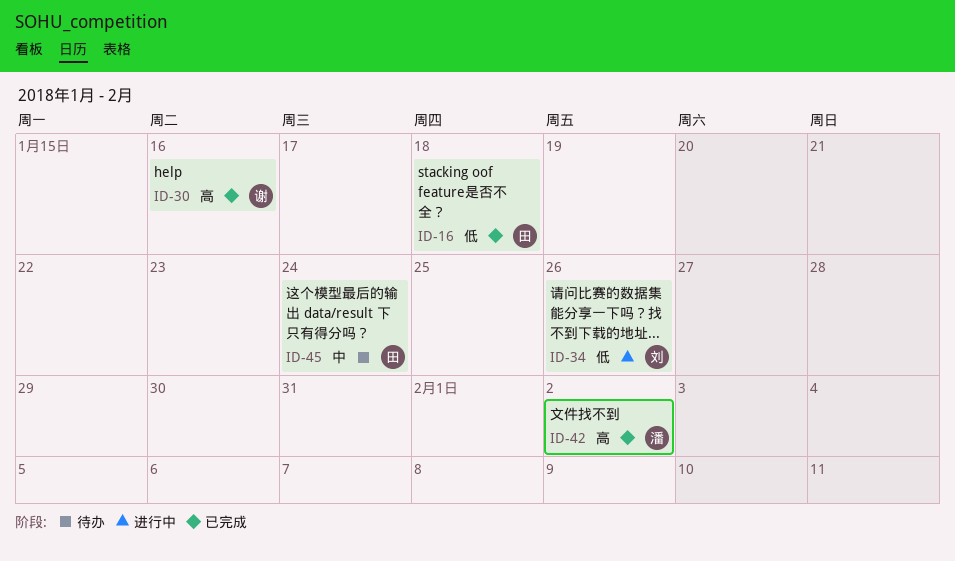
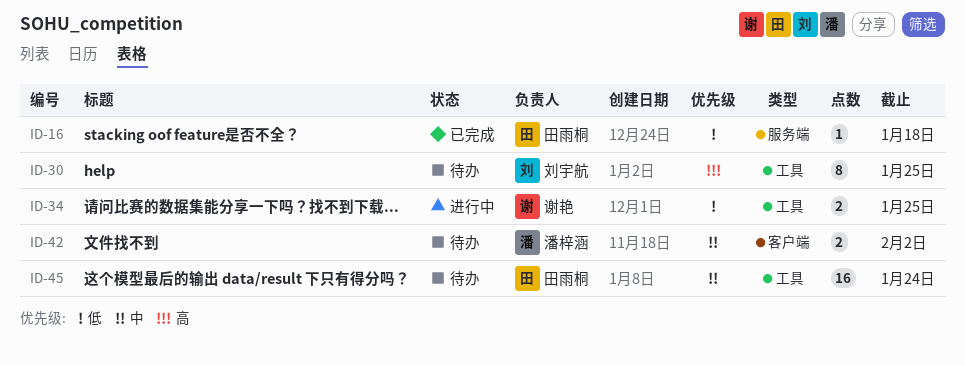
ID-30, status: 已完成 -> 待办
ID-30, owner: 谢艳 -> 刘宇航
ID-30, due: Jan 16 -> Jan 25
ID-34, owner: 刘宇航 -> 谢艳
ID-34, due: Jan 26 -> Jan 25
ID-42, status: 已完成 -> 待办
ID-42, priority: 高 -> 中

